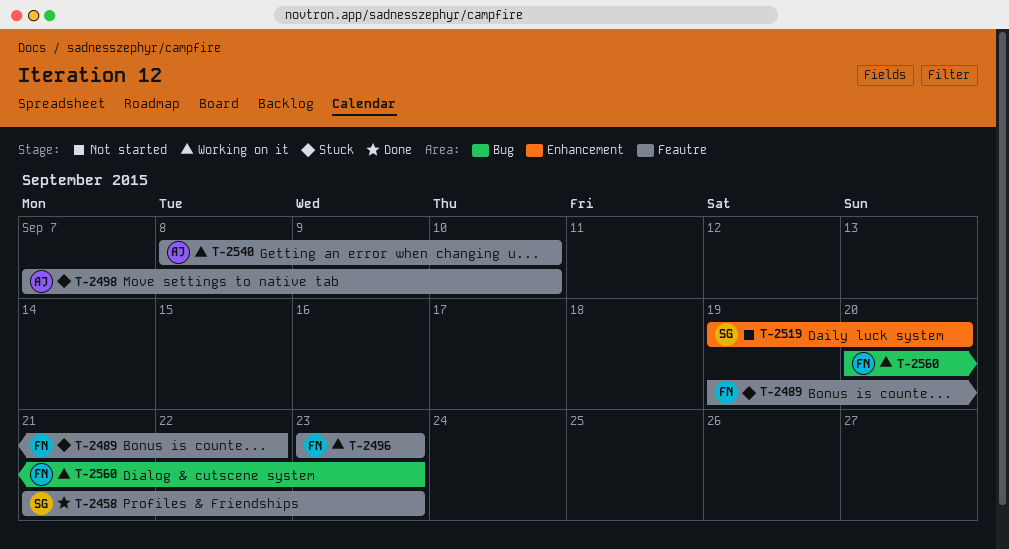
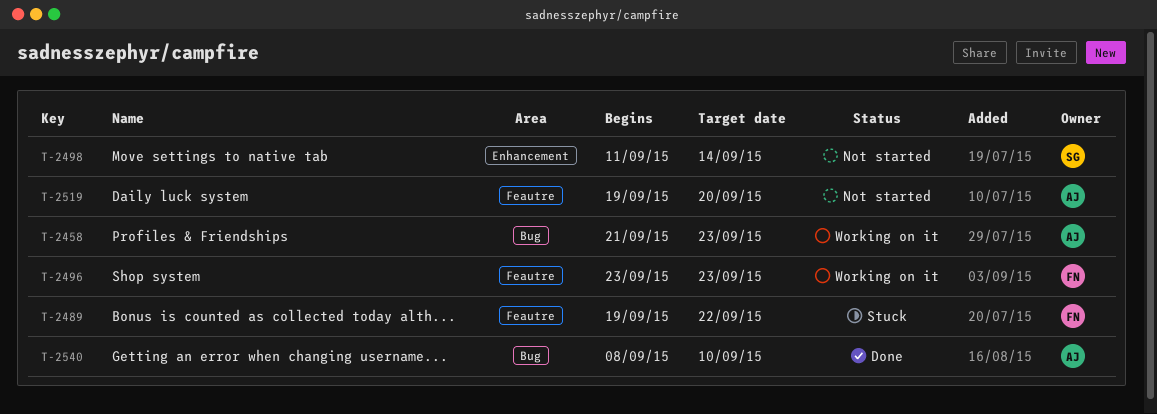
T-2458, status: Done -> Working on it
T-2458, owner: SG -> AJ
T-2458, label: Feautre -> Bug
T-2498, status: Stuck -> Not started
T-2498, owner: AJ -> SG
T-2498, label: Feautre -> Enhancement
T-2498, start: Sep 7 -> Sep 11
T-2498, due: Sep 10 -> Sep 14
T-2519, owner: SG -> AJ
T-2519, label: Enhancement -> Feautre
T-2540, status: Working on it -> Done
T-2540, label: Feautre -> Bug
T-2560: present -> none

